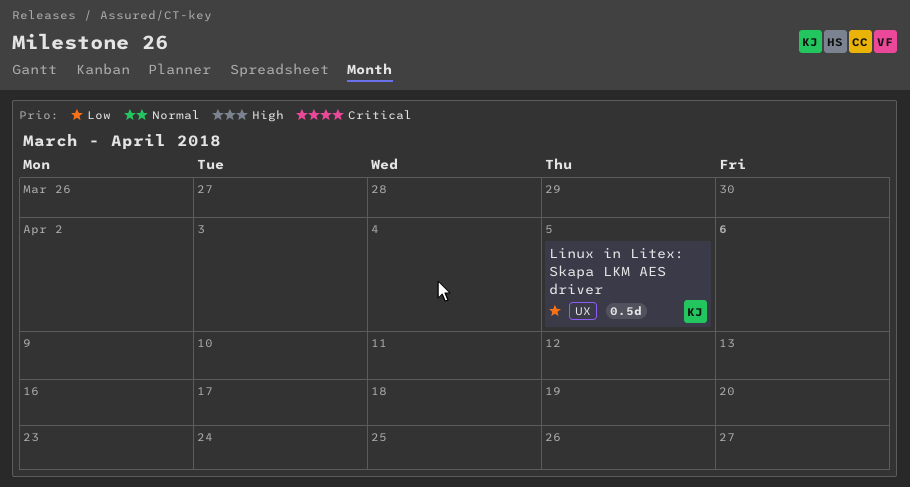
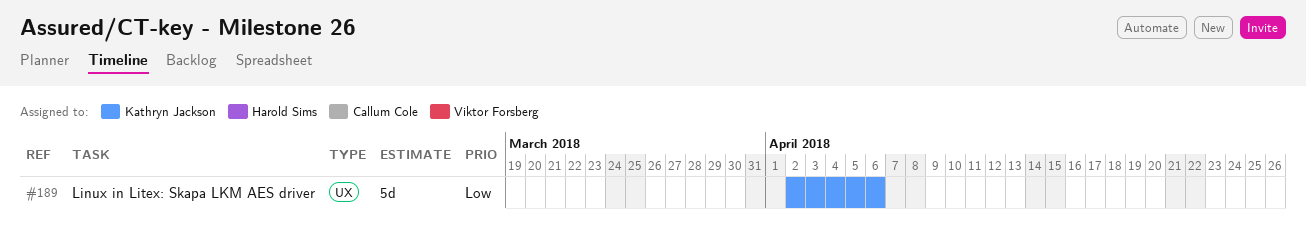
Linux in Litex: Skapa LKM AES driver, estimate: 0.5d -> 5d
Linux in Litex: Skapa LKM AES driver, due: Apr 5 -> Apr 6

